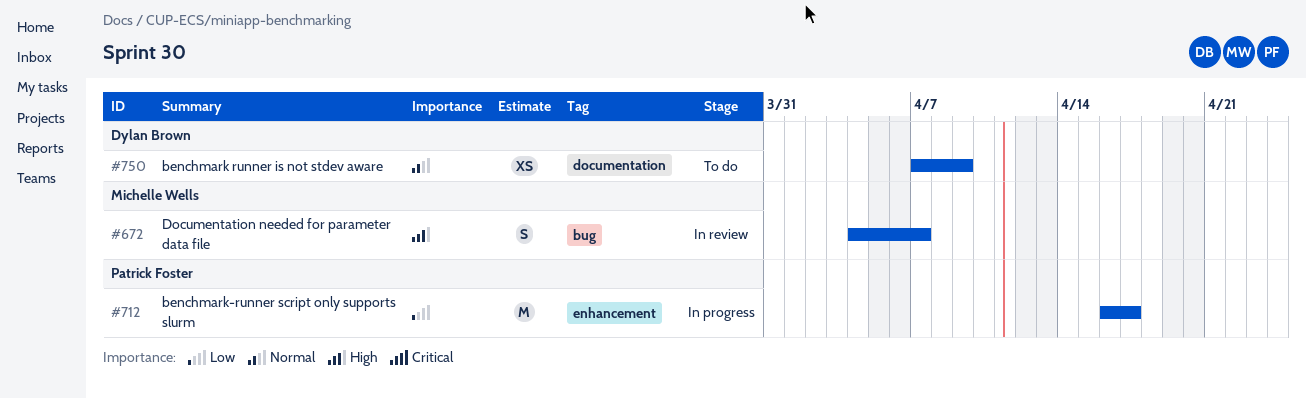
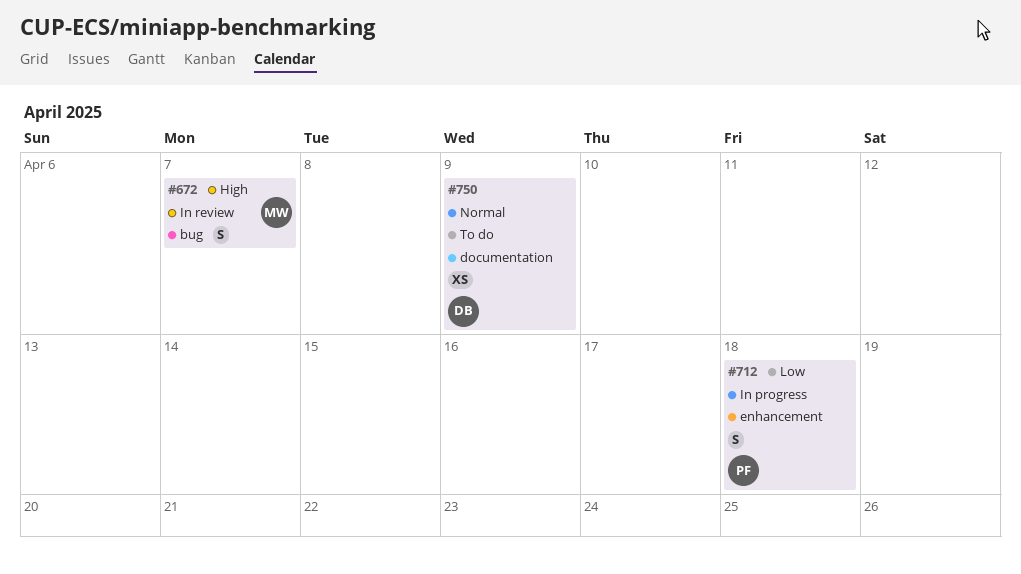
#712, estimate: M -> S
#712, due: Apr 17 -> Apr 18

